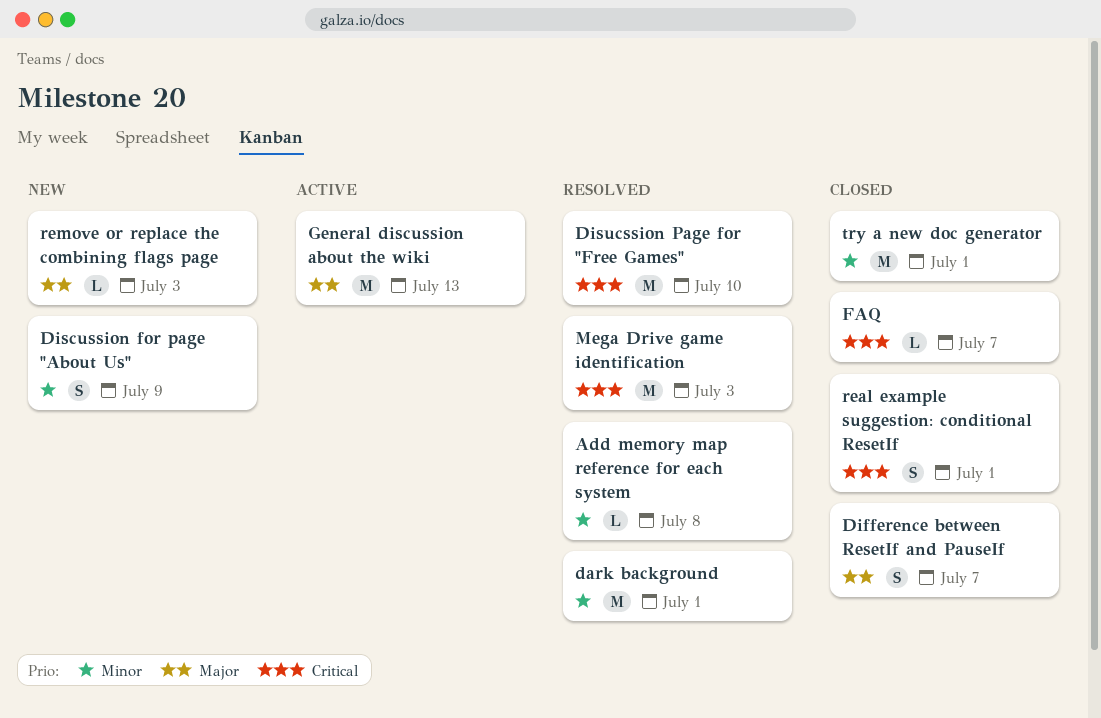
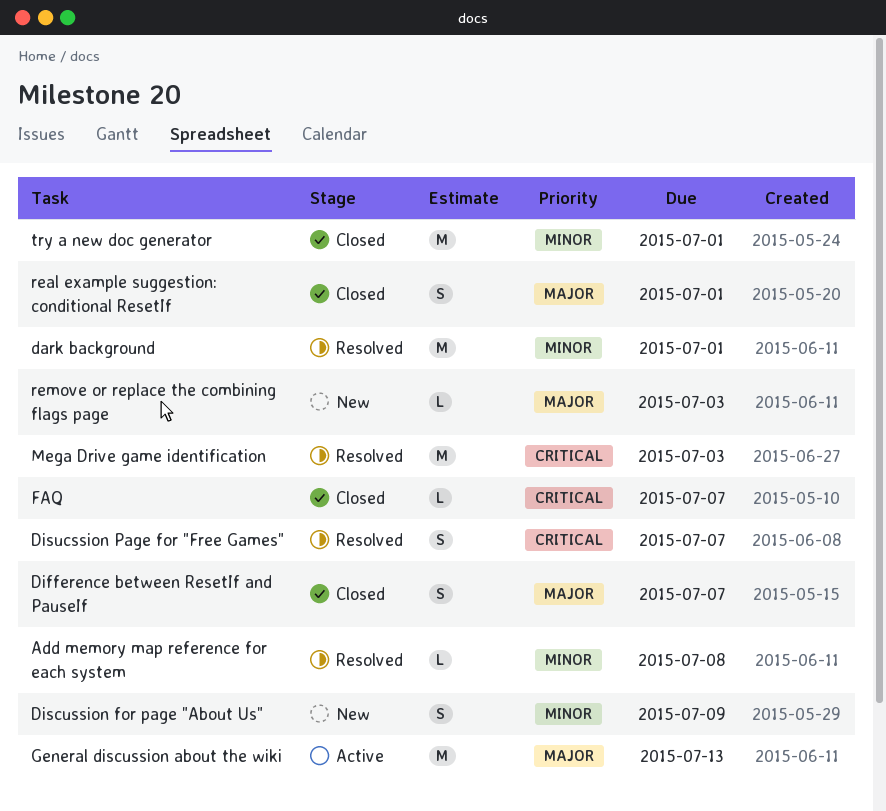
Disucssion Page for "Free Games", estimate: M -> S
Disucssion Page for "Free Games", due: Jul 10 -> Jul 7
real example suggestion: conditional ResetIf, priority: Critical -> Major

